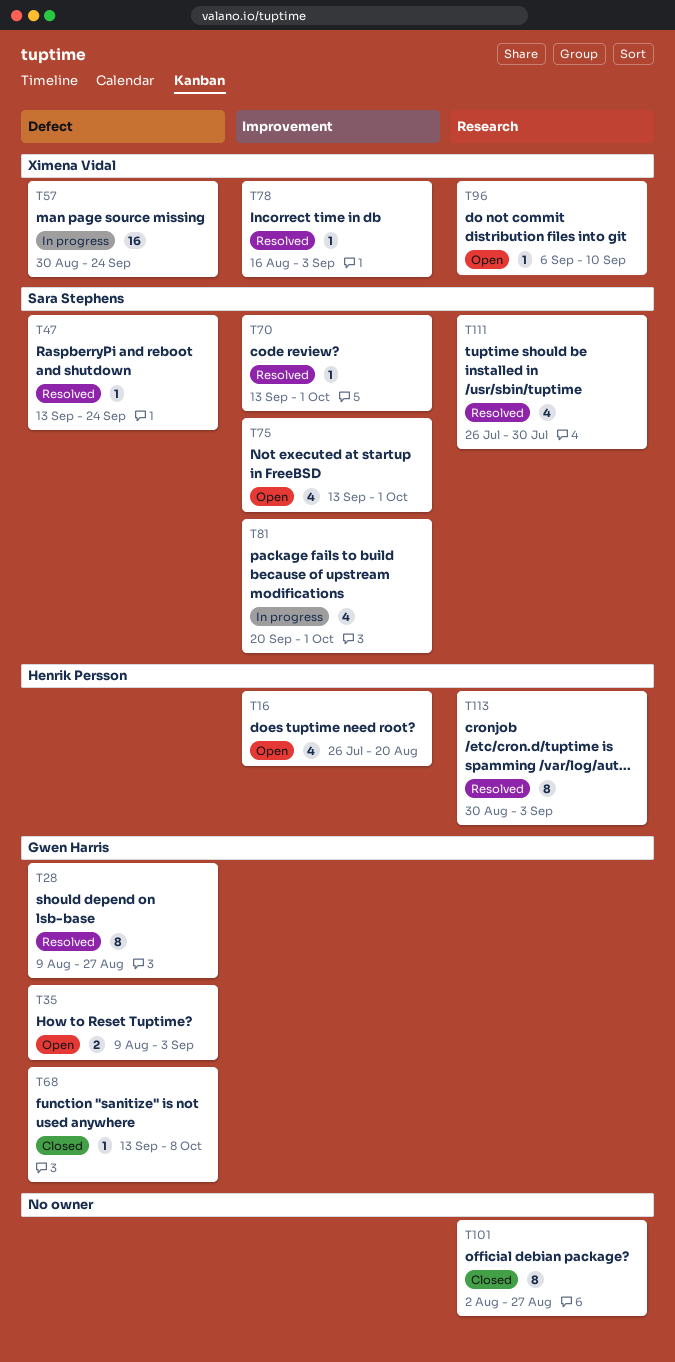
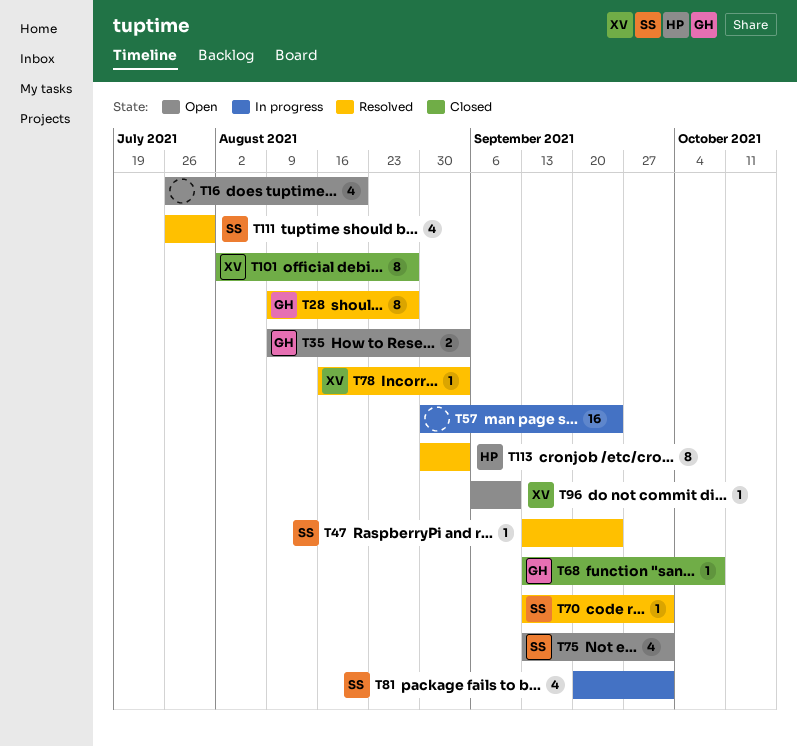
T16, owner: Henrik Persson -> none
T57, owner: Ximena Vidal -> none
T101, owner: none -> Ximena Vidal

